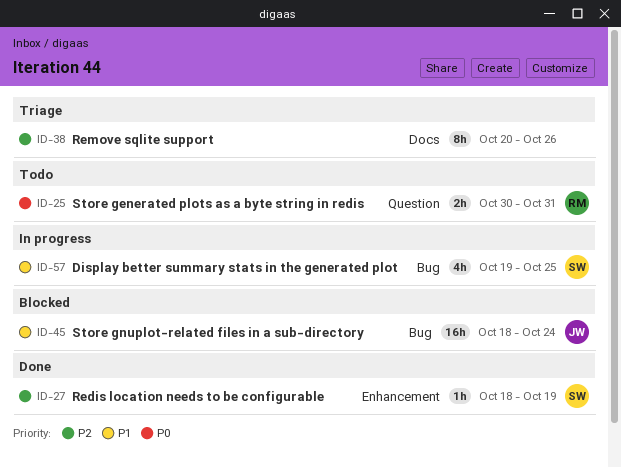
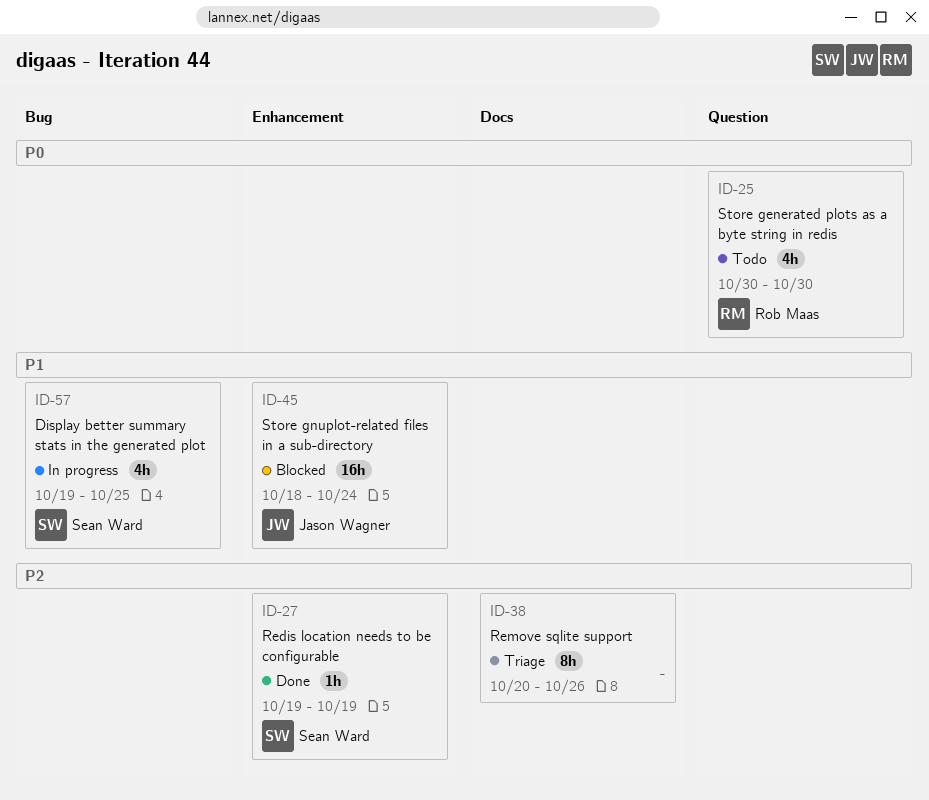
ID-25, estimate: 2h -> 4h
ID-25, due: Oct 31 -> Oct 30
ID-27, start: Oct 18 -> Oct 19
ID-45, label: Bug -> Enhancement

